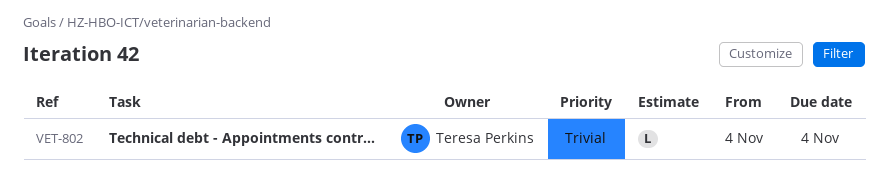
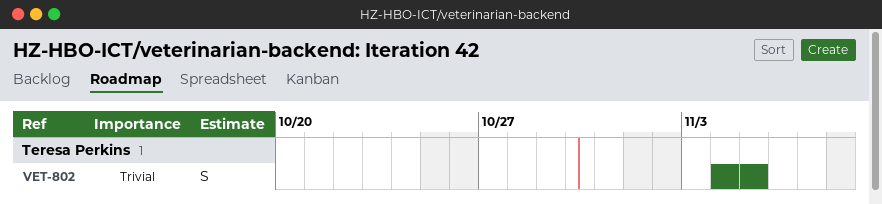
VET-802, estimate: L -> S
VET-802, due: Nov 4 -> Nov 5

